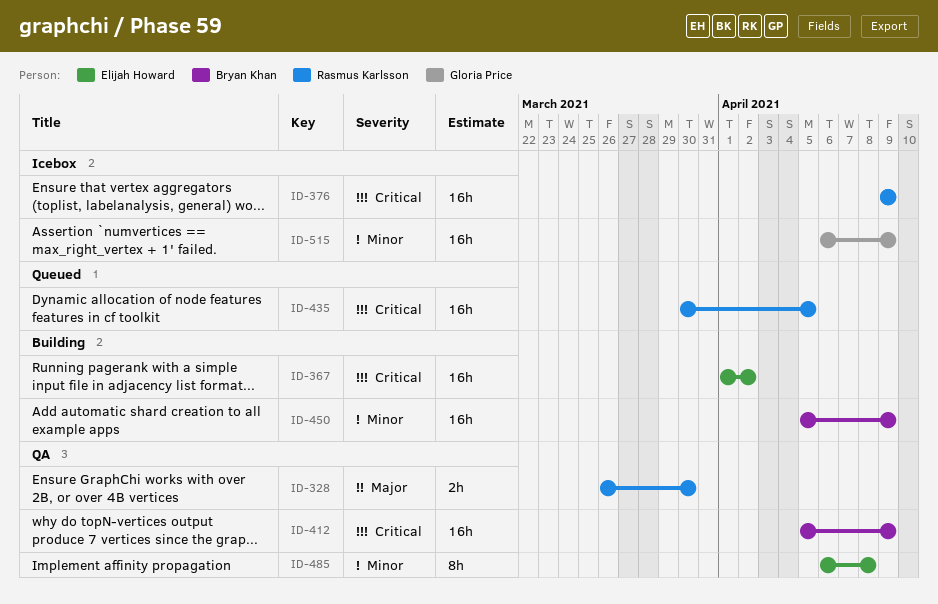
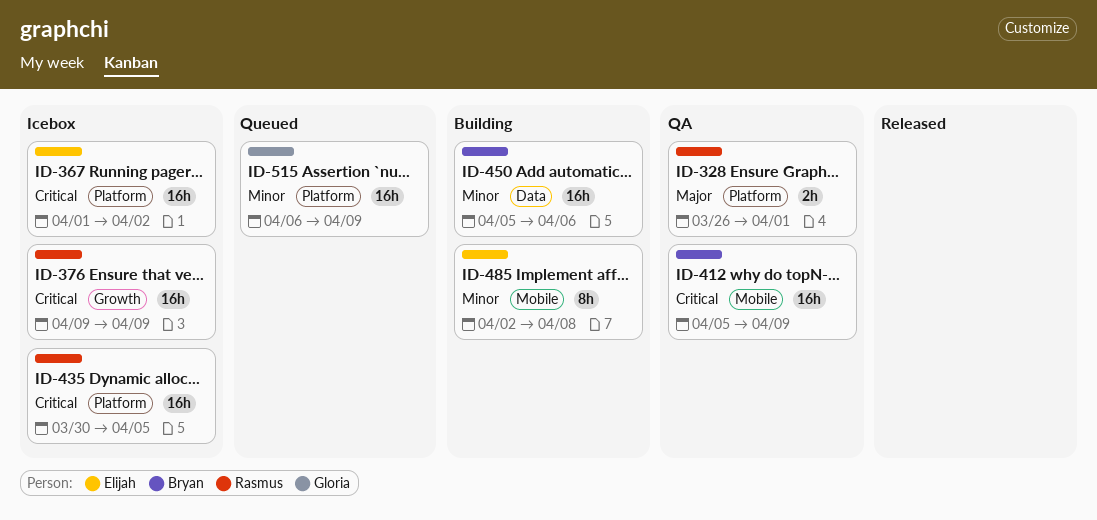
ID-328, due: Mar 30 -> Apr 1
ID-367, status: Building -> Icebox
ID-435, status: Queued -> Icebox
ID-450, due: Apr 9 -> Apr 6
ID-485, status: QA -> Building
ID-485, start: Apr 6 -> Apr 2
ID-515, status: Icebox -> Queued

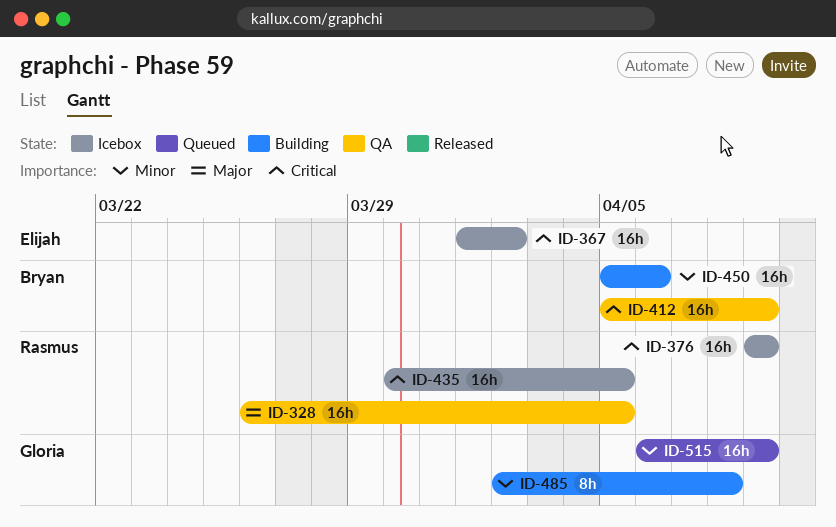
ID-328, estimate: 2h -> 16h
ID-328, due: Apr 1 -> Apr 5
ID-485, owner: Elijah -> Gloria

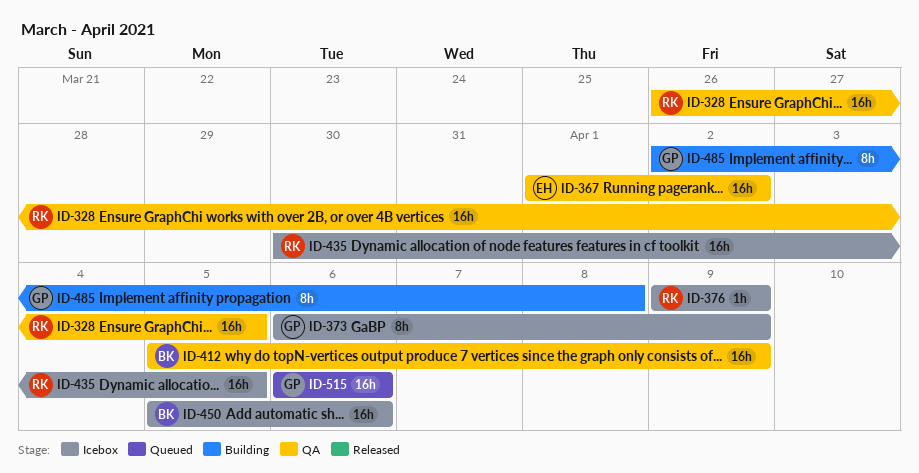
ID-367, status: Icebox -> QA
ID-373: none -> present
ID-376, estimate: 16h -> 1h
ID-450, status: Building -> Icebox
ID-515, due: Apr 9 -> Apr 6

